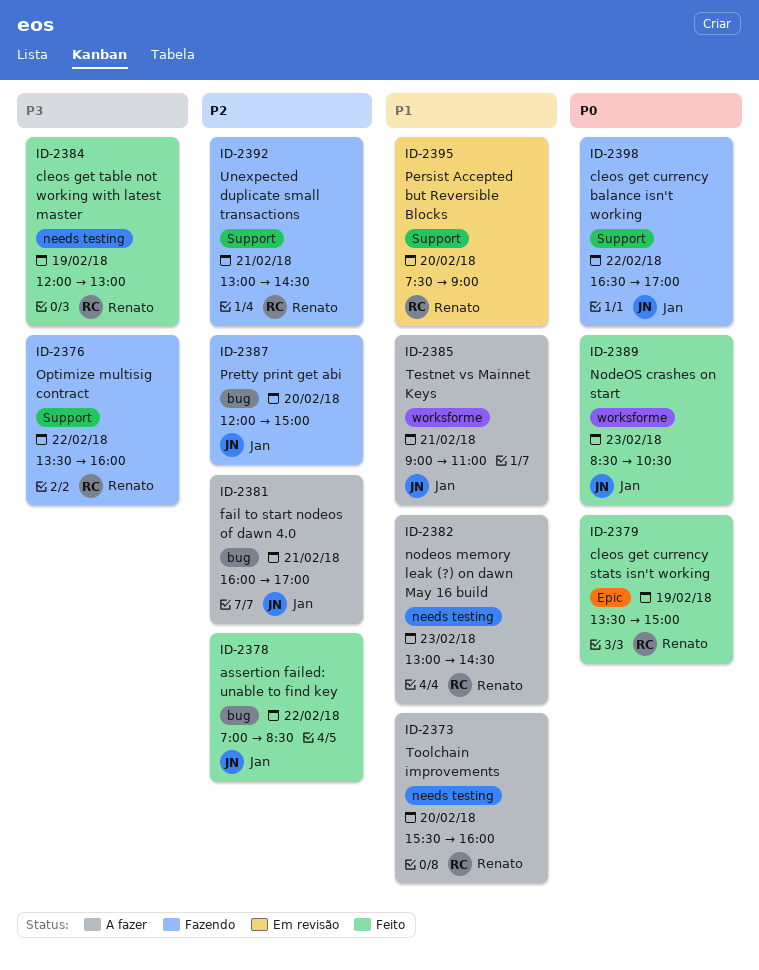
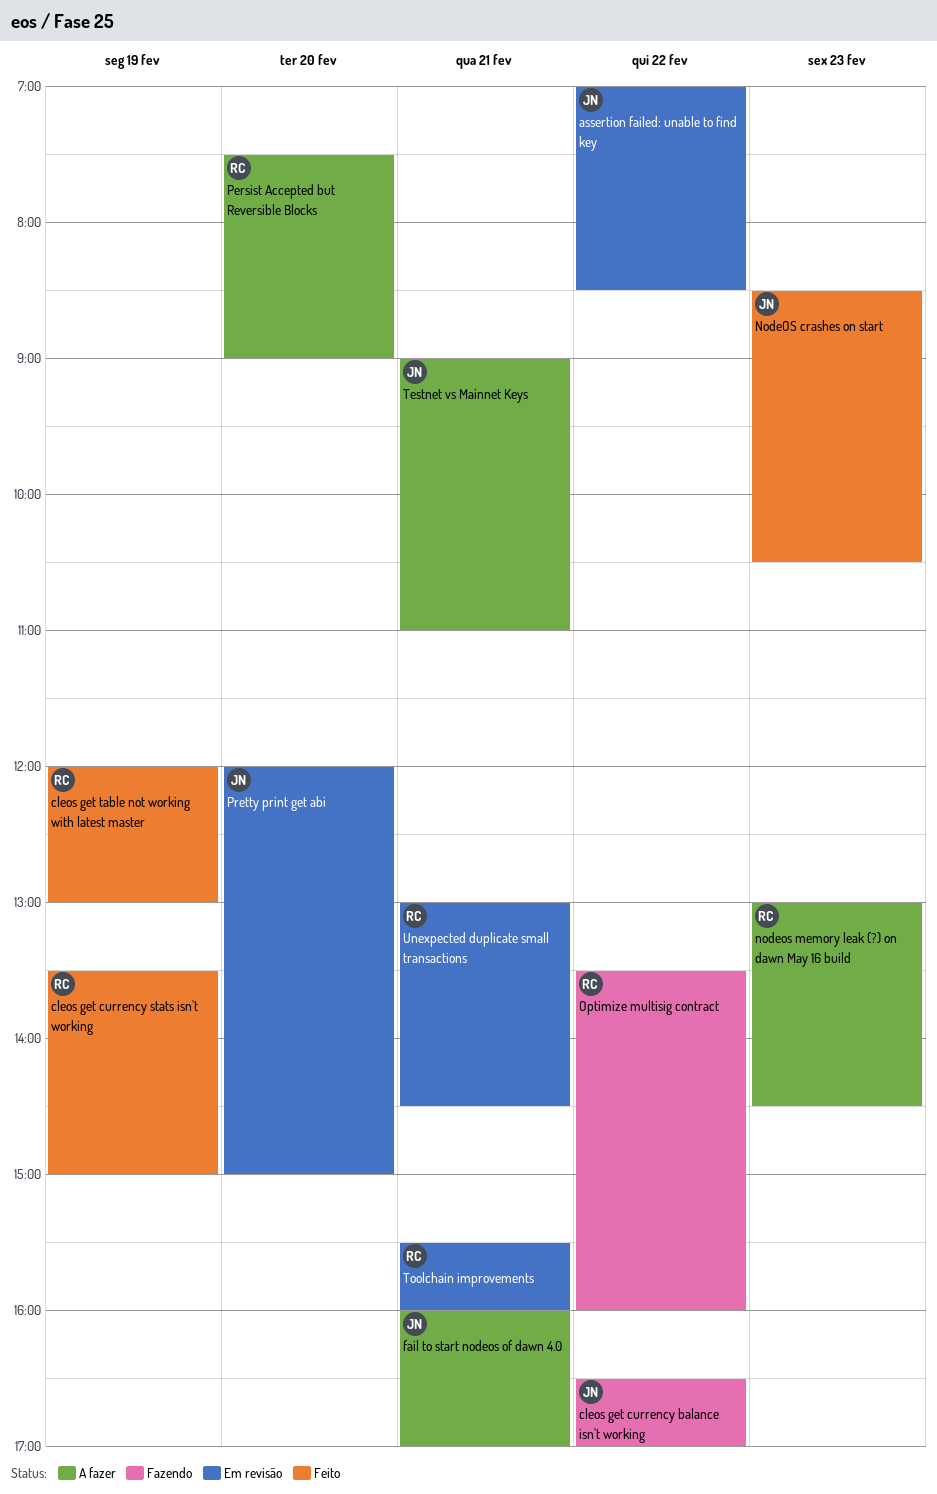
assertion failed: unable to find key, status: Feito -> Em revisão
Persist Accepted but Reversible Blocks, status: Em revisão -> A fazer
Pretty print get abi, status: Fazendo -> Em revisão
Toolchain improvements, status: A fazer -> Em revisão
Toolchain improvements, day: Feb 20 -> Feb 21
Unexpected duplicate small transactions, status: Fazendo -> Em revisão

